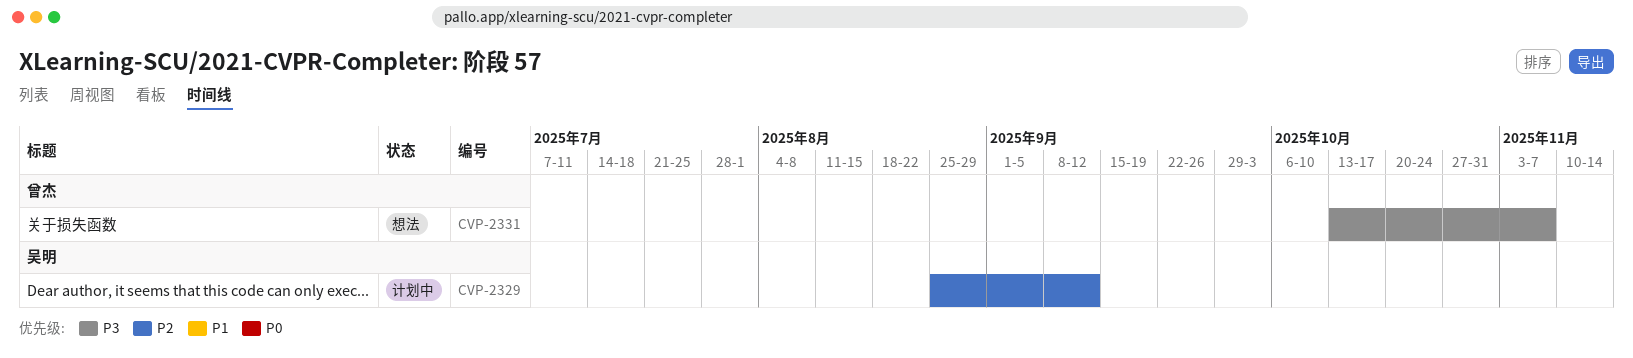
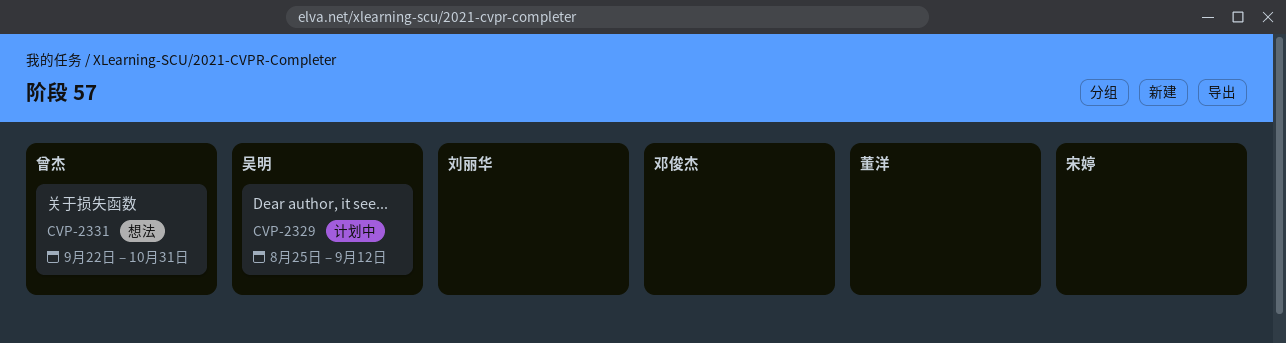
CVP-2331, start: Oct 13 -> Sep 22
CVP-2331, due: Nov 7 -> Oct 31

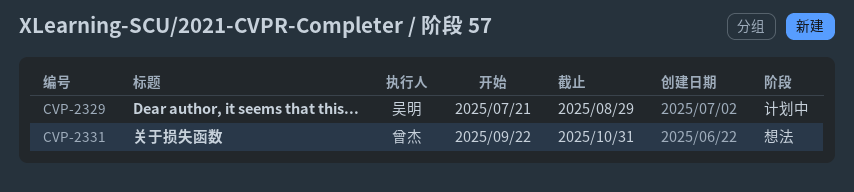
CVP-2329, start: Aug 25 -> Jul 21
CVP-2329, due: Sep 12 -> Aug 29

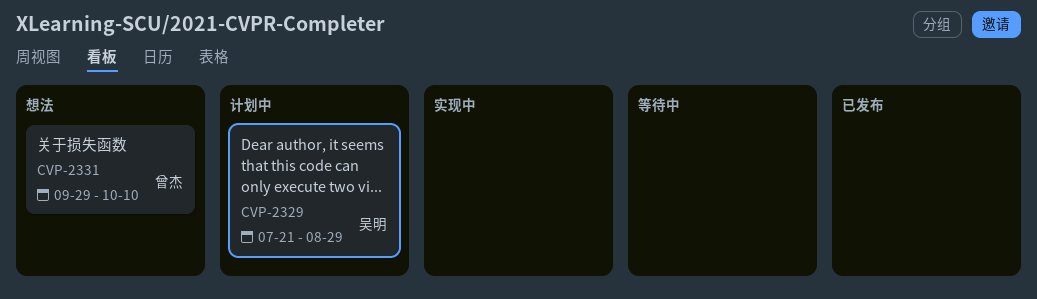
CVP-2331, start: Sep 22 -> Sep 29
CVP-2331, due: Oct 31 -> Oct 10

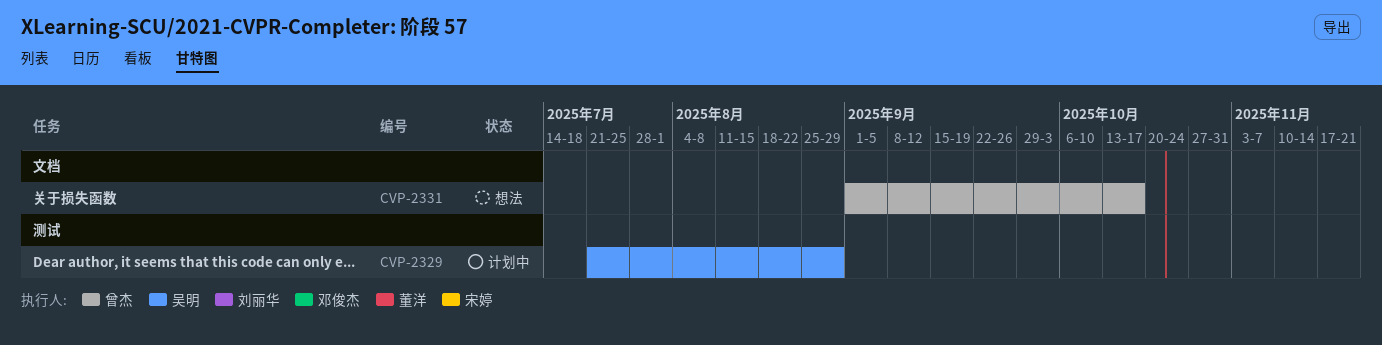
CVP-2331, start: Sep 29 -> Sep 1
CVP-2331, due: Oct 10 -> Oct 17

